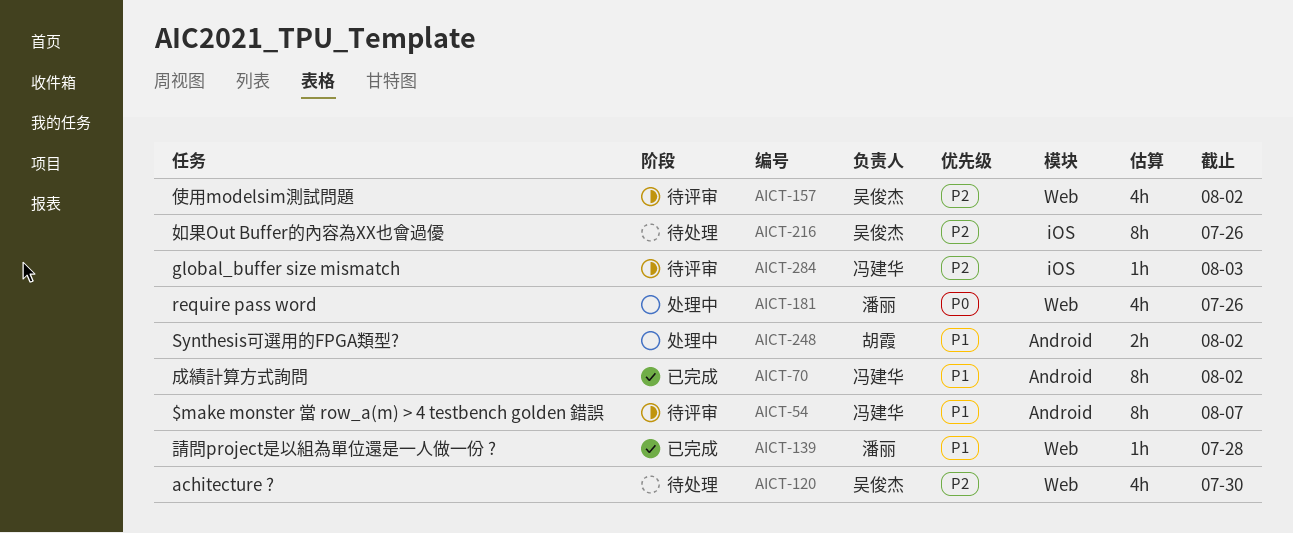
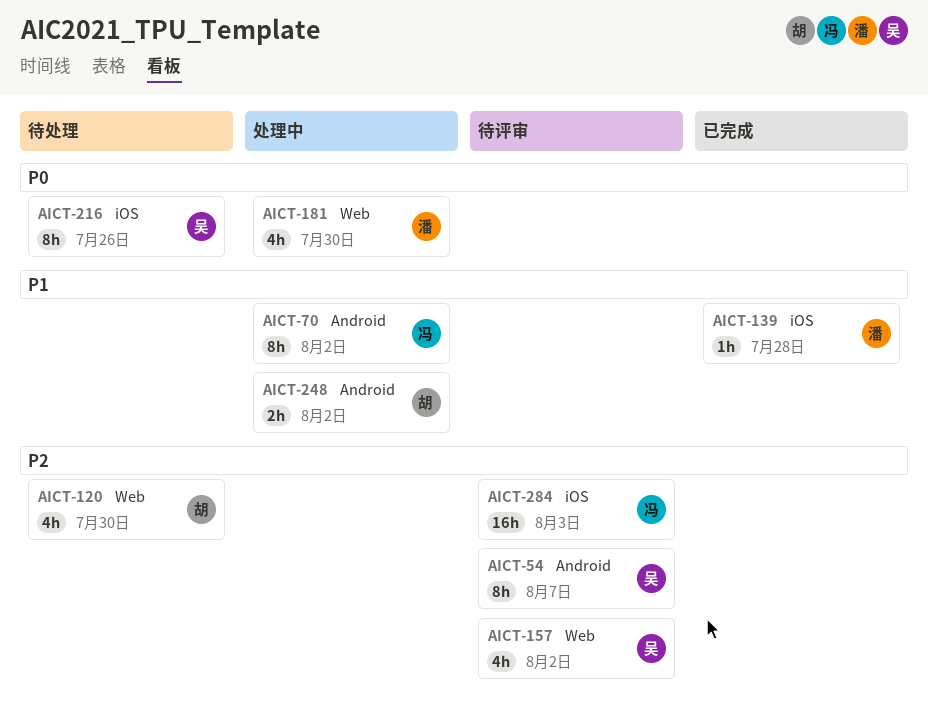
AICT-54, owner: 冯建华 -> 吴俊杰
AICT-54, priority: P1 -> P2
AICT-70, status: 已完成 -> 处理中
AICT-120, owner: 吴俊杰 -> 胡霞
AICT-139, label: Web -> iOS
AICT-181, due: Jul 26 -> Jul 30
AICT-216, priority: P2 -> P0
AICT-284, estimate: 1h -> 16h

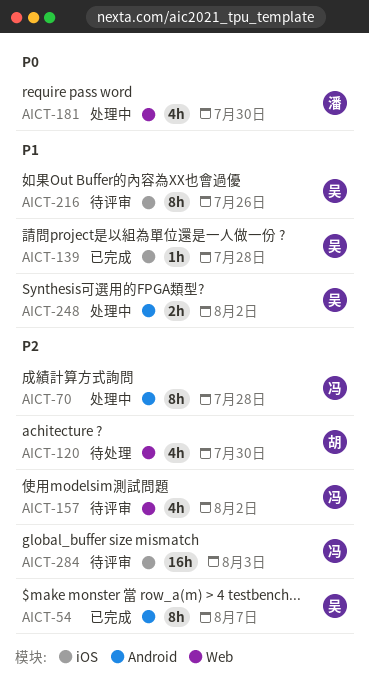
AICT-54, status: 待评审 -> 已完成
AICT-70, priority: P1 -> P2
AICT-70, due: Aug 2 -> Jul 28
AICT-139, owner: 潘 -> 吴
AICT-157, owner: 吴 -> 冯
AICT-216, status: 待处理 -> 待评审
AICT-216, priority: P0 -> P1
AICT-248, owner: 胡 -> 吴

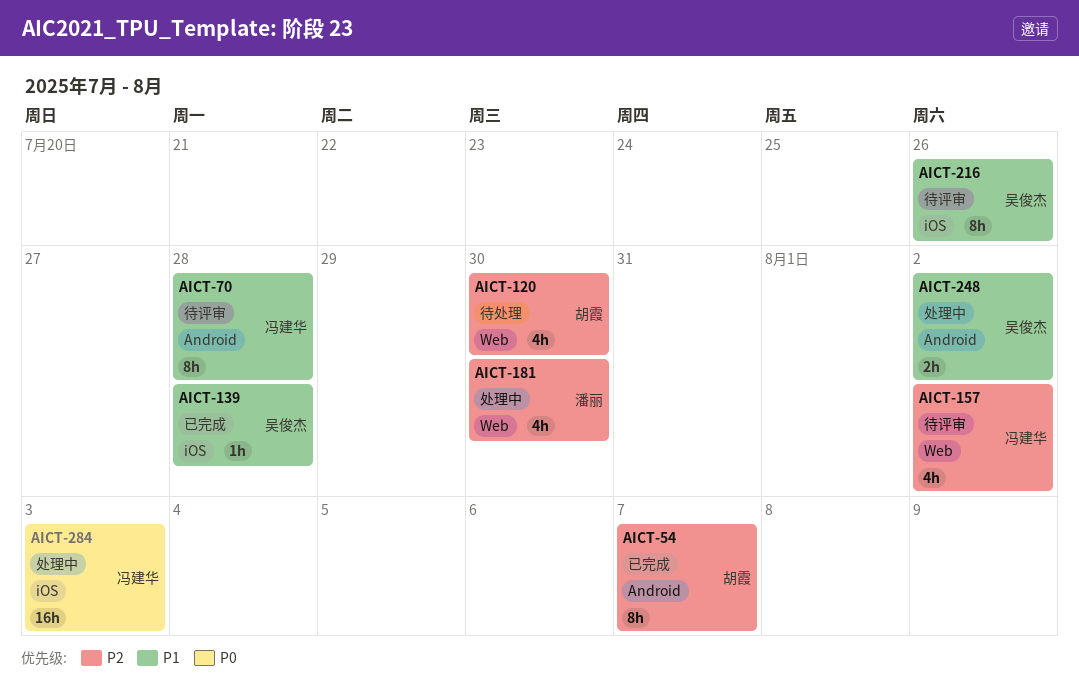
AICT-54, owner: 吴俊杰 -> 胡霞
AICT-70, status: 处理中 -> 待评审
AICT-70, priority: P2 -> P1
AICT-181, priority: P0 -> P2
AICT-284, status: 待评审 -> 处理中
AICT-284, priority: P2 -> P0

